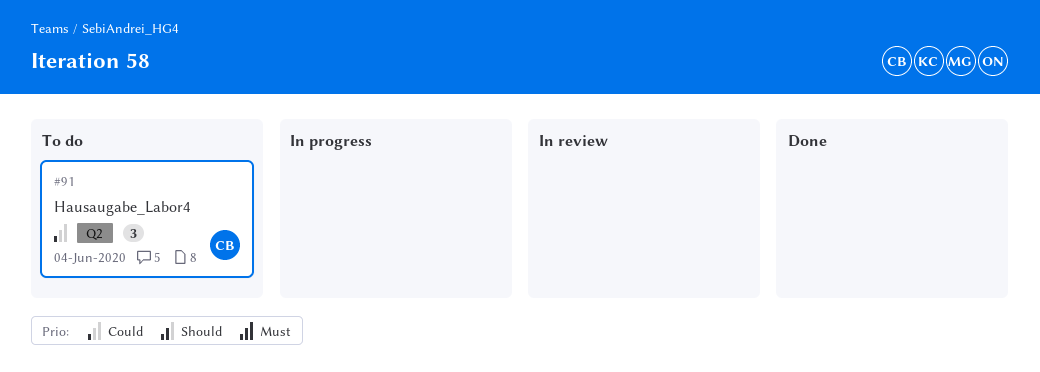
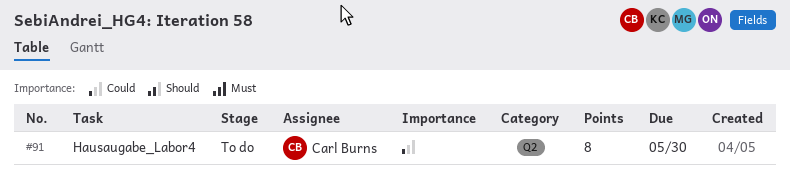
#91, estimate: 3 -> 8
#91, due: Jun 4 -> May 30

